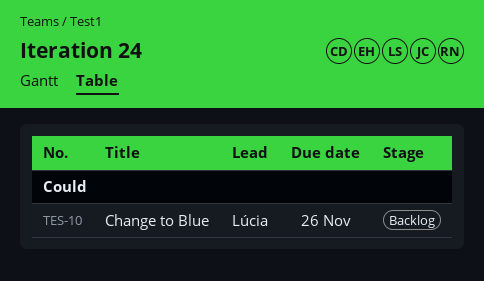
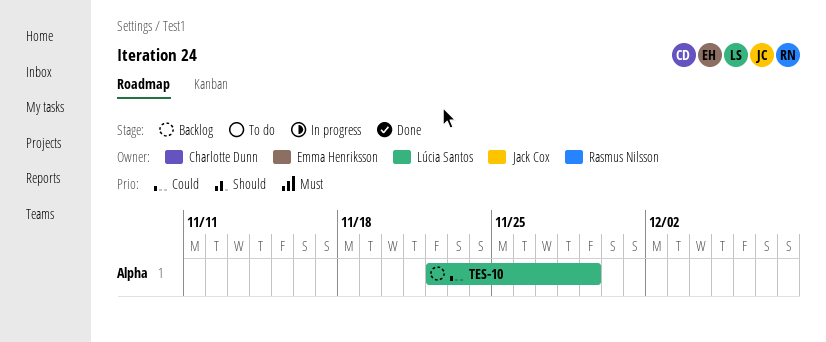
TES-10, due: Nov 26 -> Nov 29

